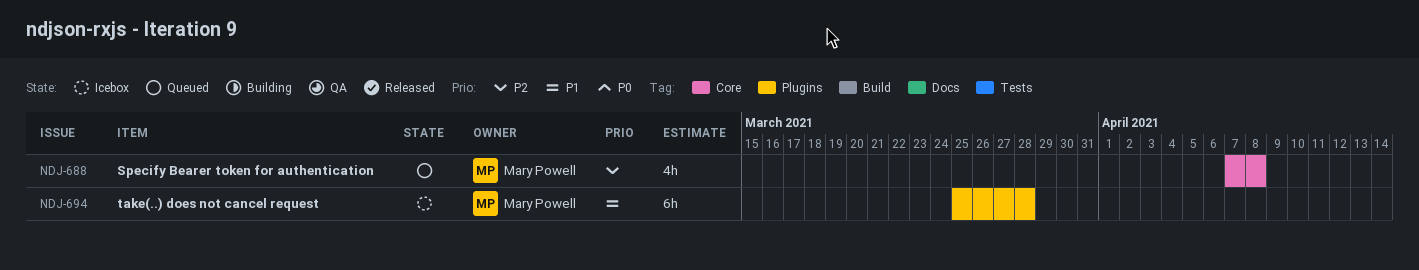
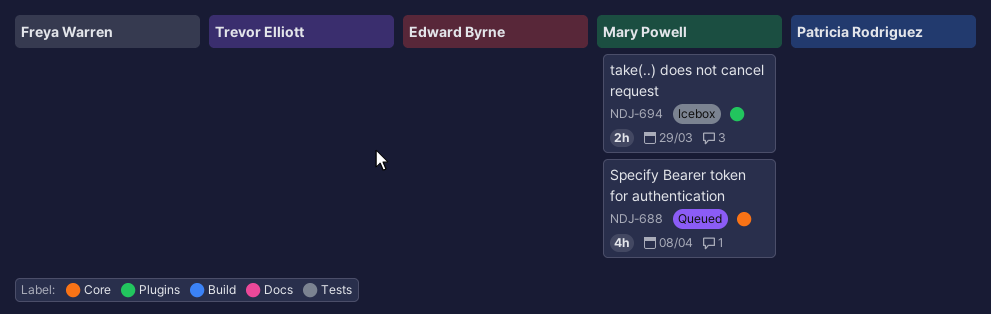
NDJ-694, estimate: 6h -> 2h
NDJ-694, due: Mar 28 -> Mar 29

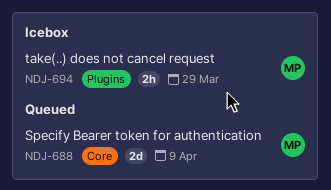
NDJ-688, estimate: 4h -> 2d
NDJ-688, due: Apr 8 -> Apr 9

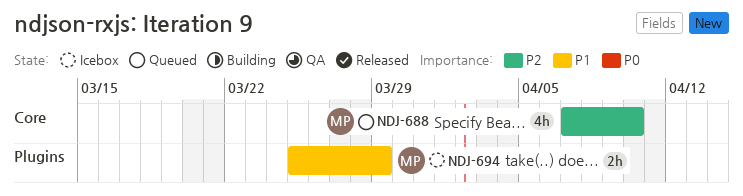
NDJ-688, estimate: 2d -> 4h
NDJ-688, due: Apr 9 -> Apr 10

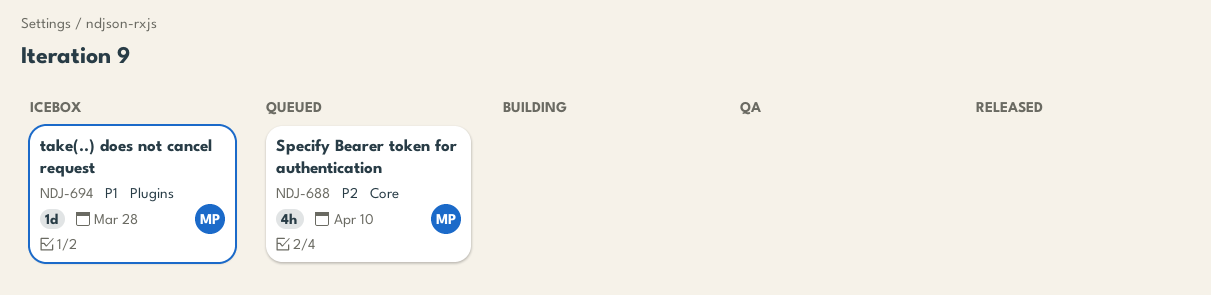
NDJ-694, estimate: 2h -> 1d
NDJ-694, due: Mar 29 -> Mar 28

